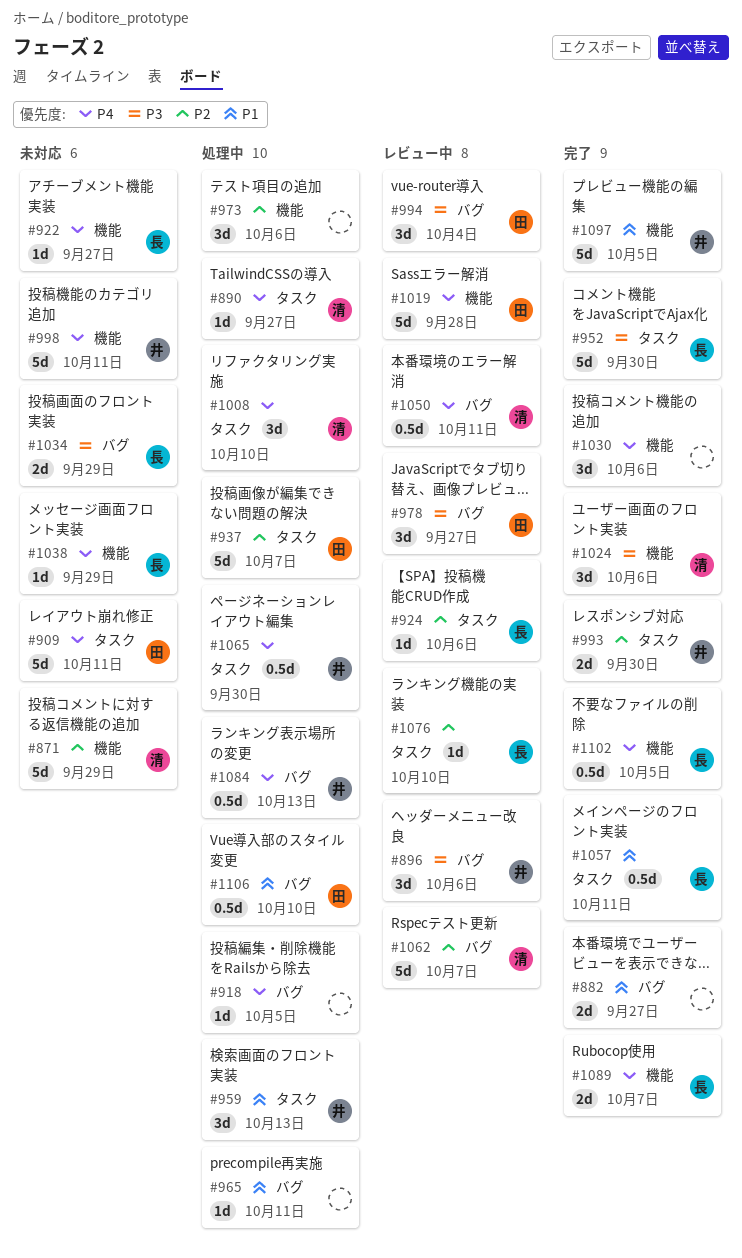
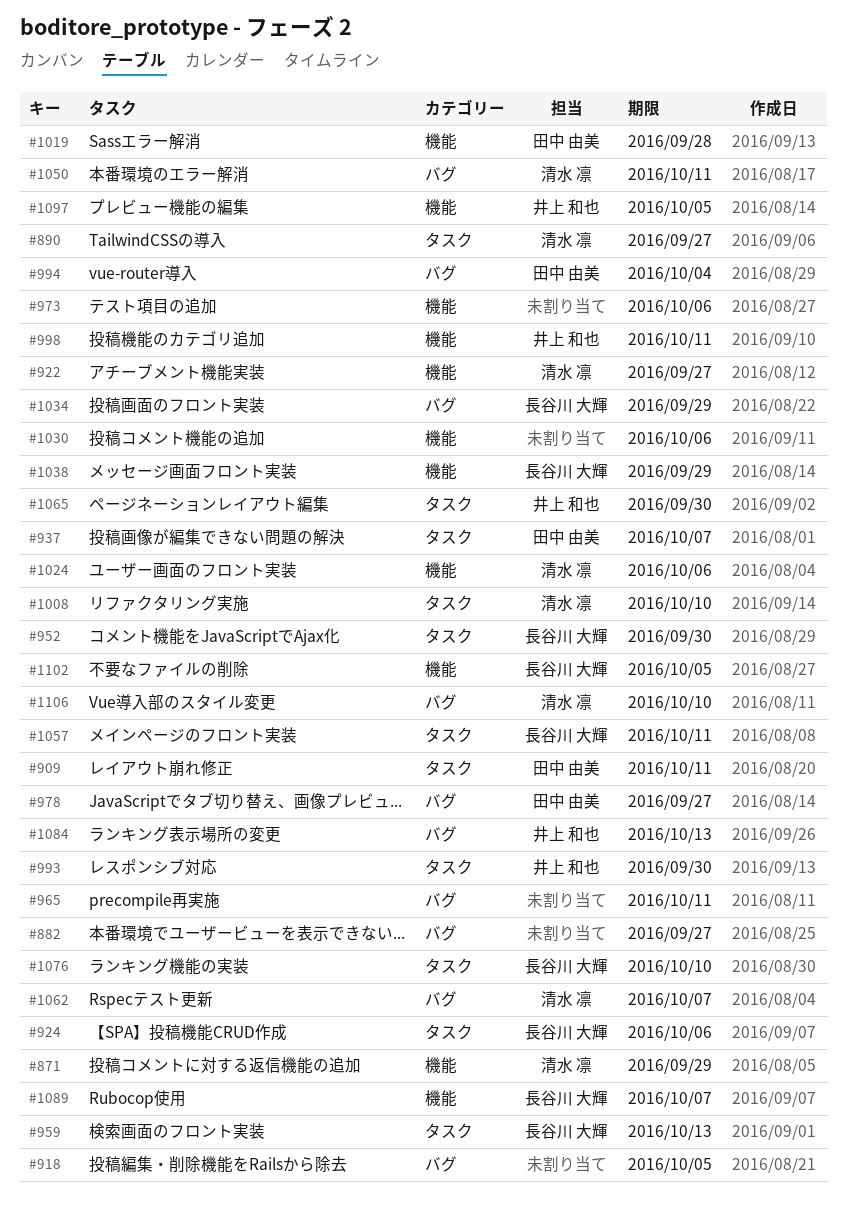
#896: present -> none
#922, owner: 長谷川 大輝 -> 清水 凛
#959, owner: 井上 和也 -> 長谷川 大輝
#1106, owner: 田中 由美 -> 清水 凛

